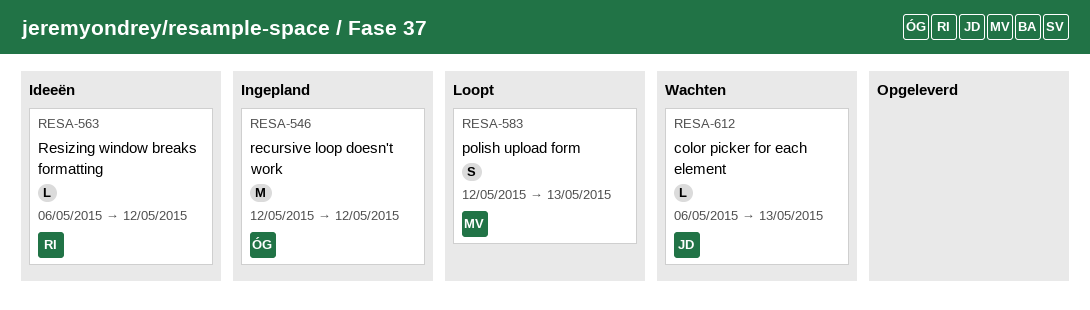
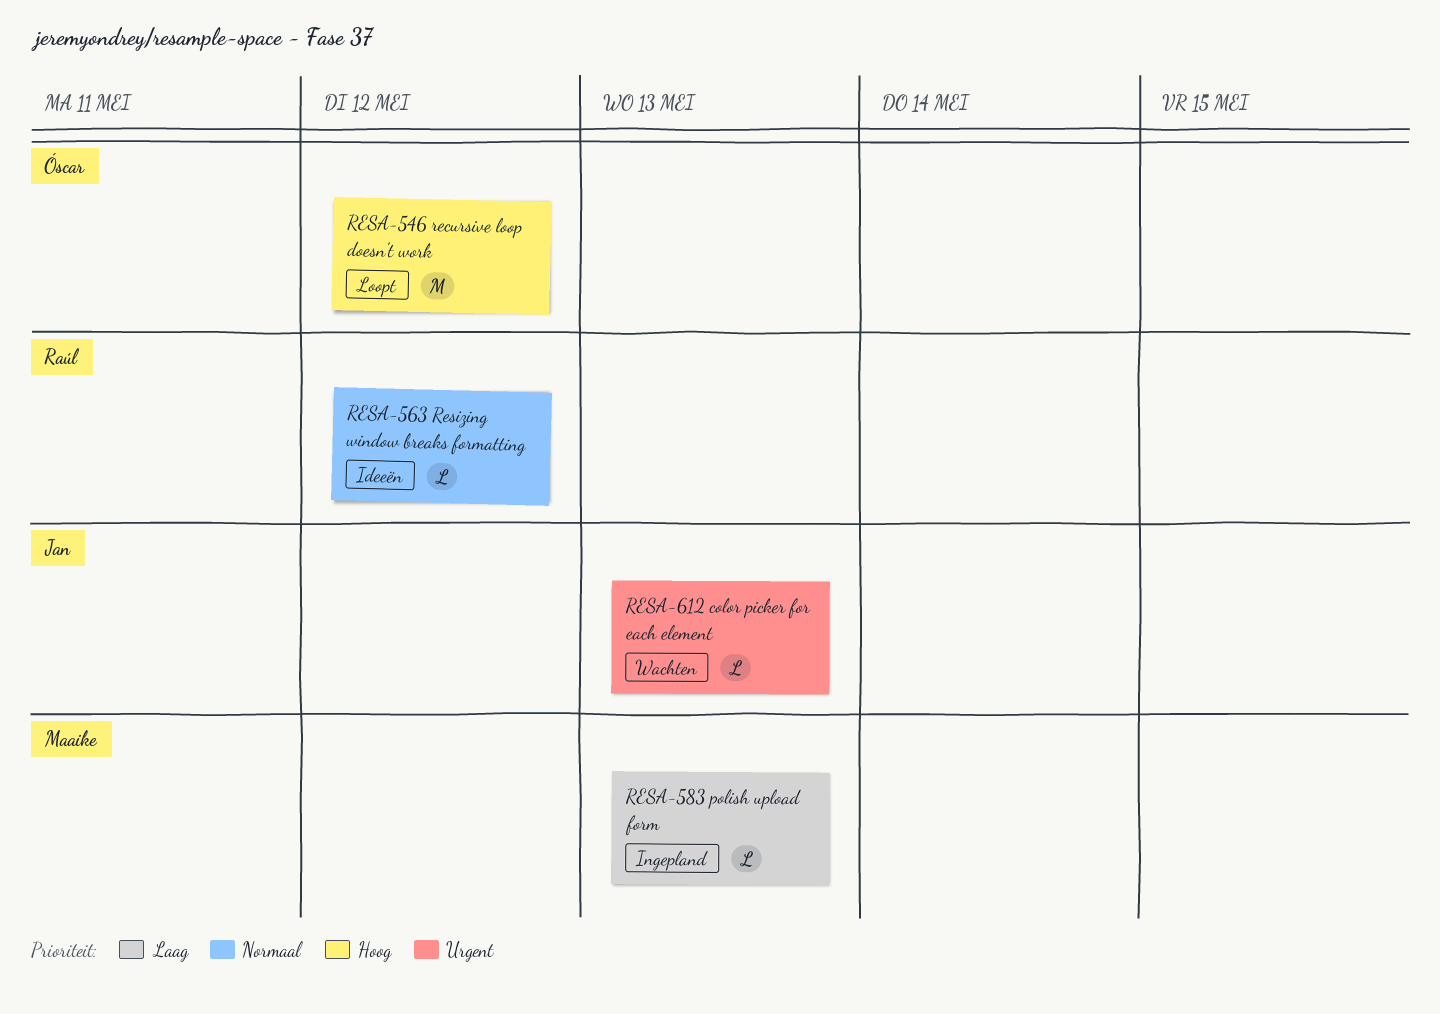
RESA-546, status: Ingepland -> Loopt
RESA-583, status: Loopt -> Ingepland
RESA-583, estimate: S -> L

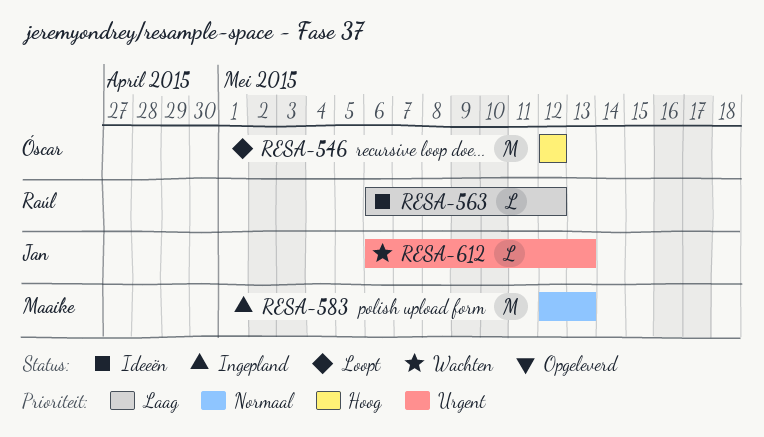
RESA-563, priority: Normaal -> Laag
RESA-583, priority: Laag -> Normaal
RESA-583, estimate: L -> M

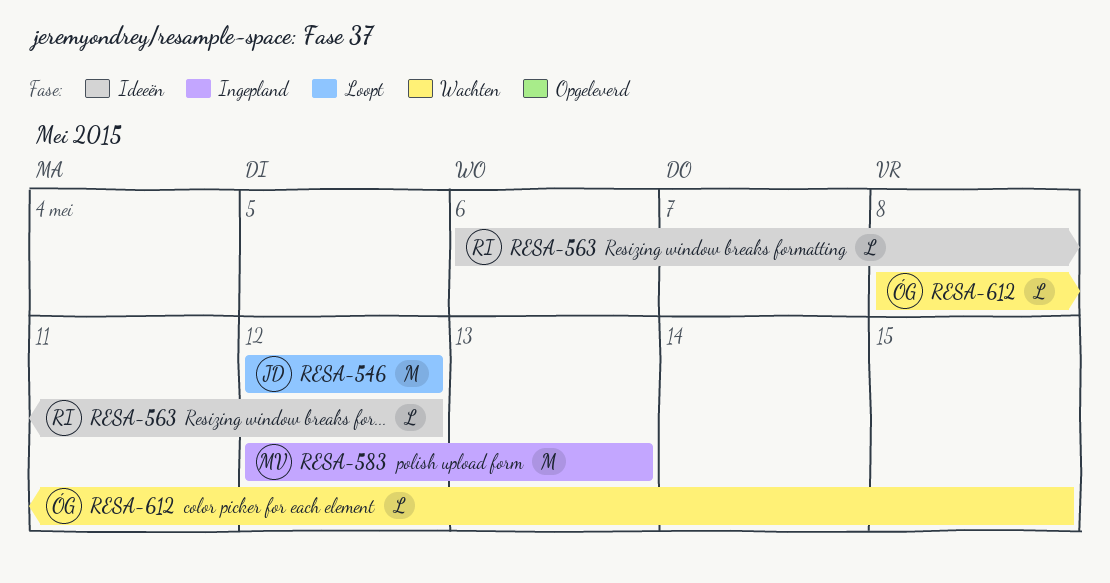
RESA-546, owner: Óscar -> Jan
RESA-612, owner: Jan -> Óscar
RESA-612, start: May 6 -> May 8
RESA-612, due: May 13 -> May 15

